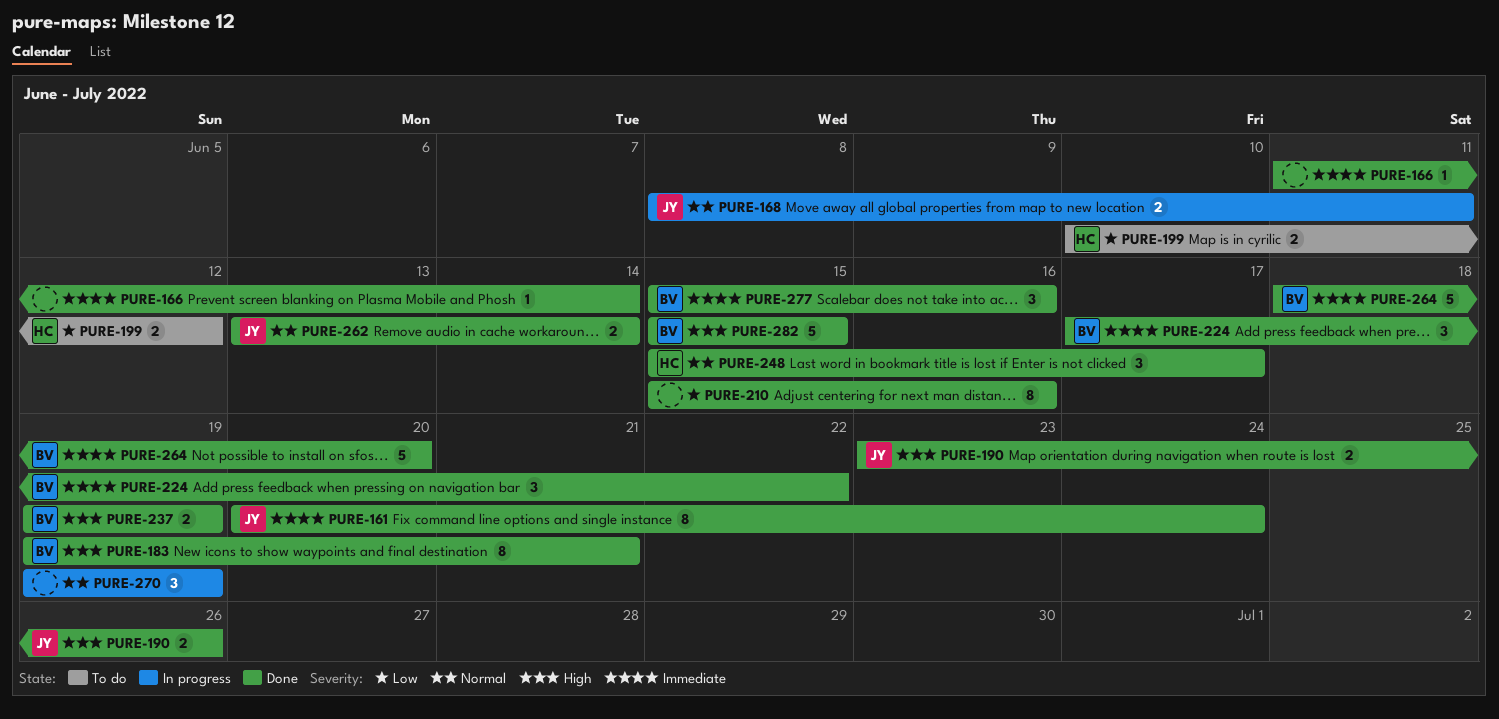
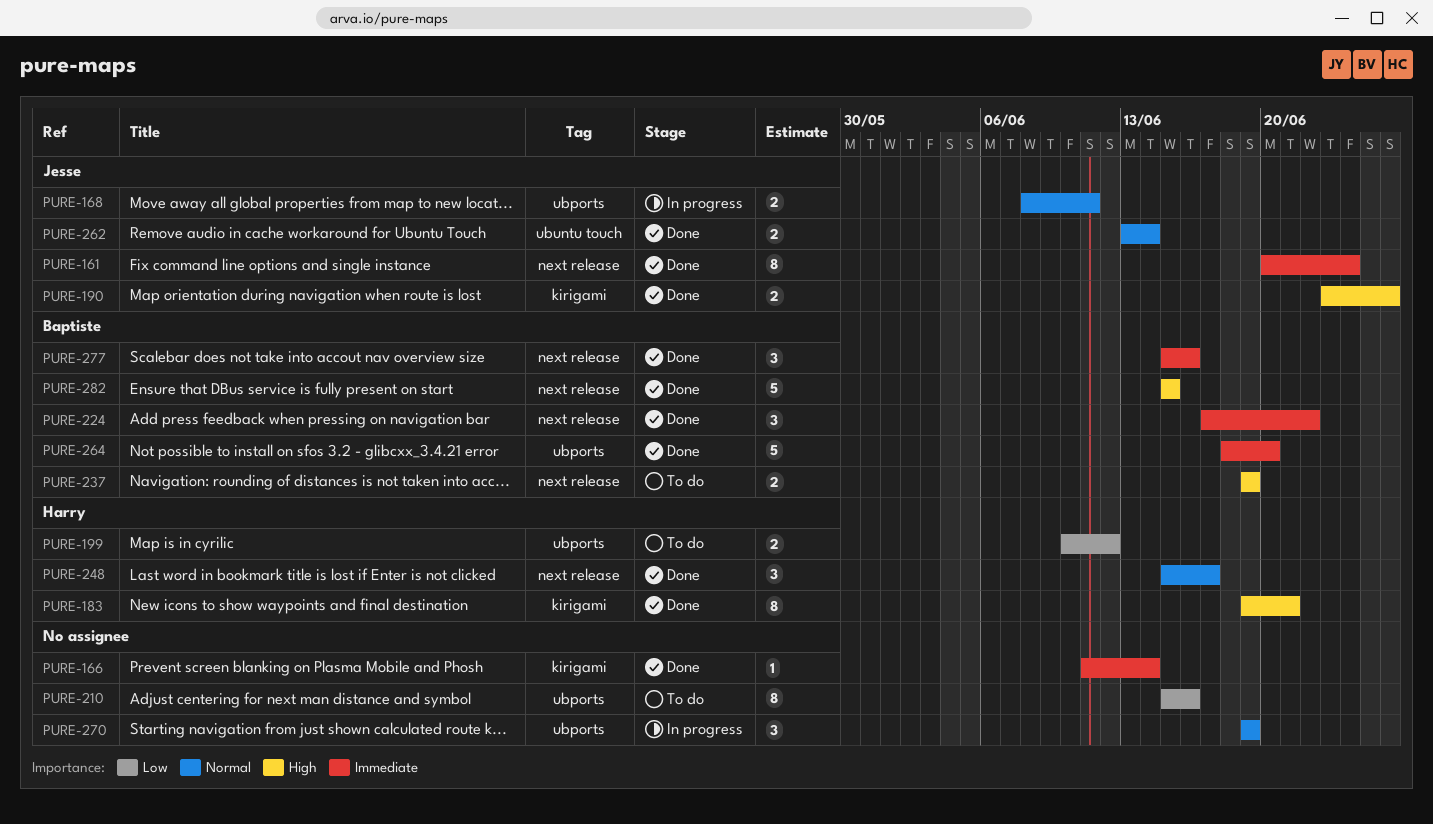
PURE-183, owner: Baptiste -> Harry
PURE-210, status: Done -> To do
PURE-237, status: Done -> To do

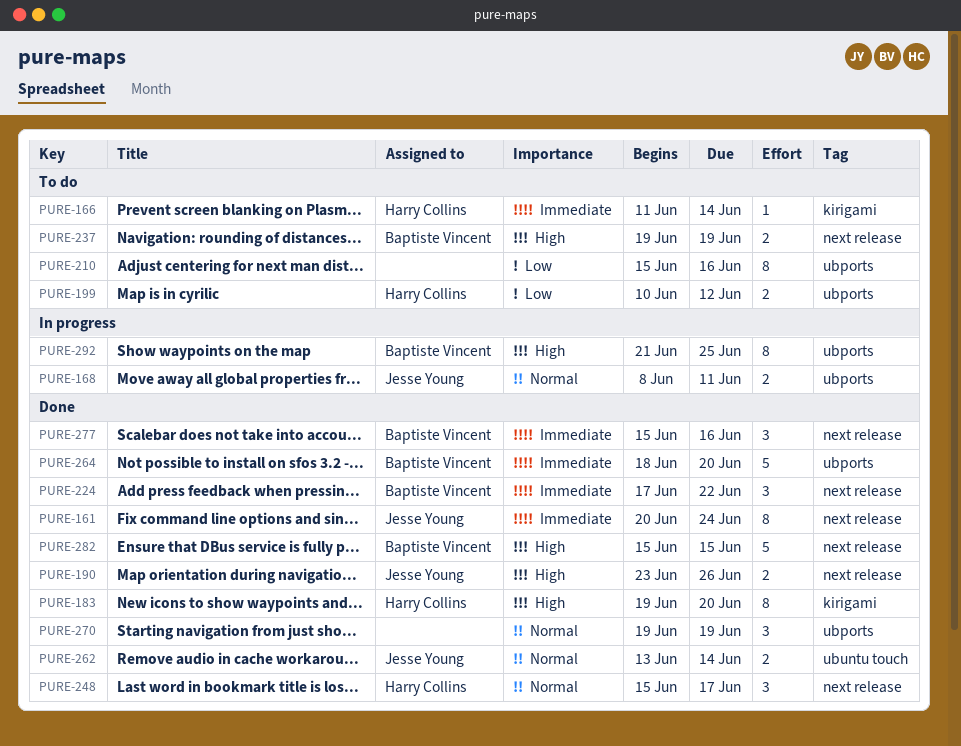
PURE-166, status: Done -> To do
PURE-166, owner: none -> Harry Collins
PURE-183, due: Jun 21 -> Jun 20
PURE-190, label: kirigami -> next release
PURE-270, status: In progress -> Done
PURE-292: none -> present

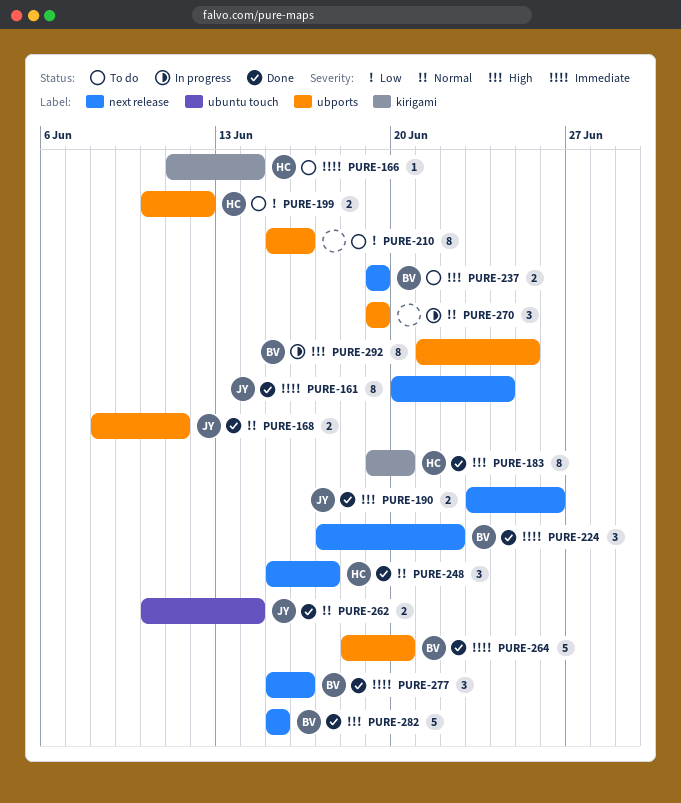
PURE-168, status: In progress -> Done
PURE-262, start: Jun 13 -> Jun 10
PURE-270, status: Done -> In progress

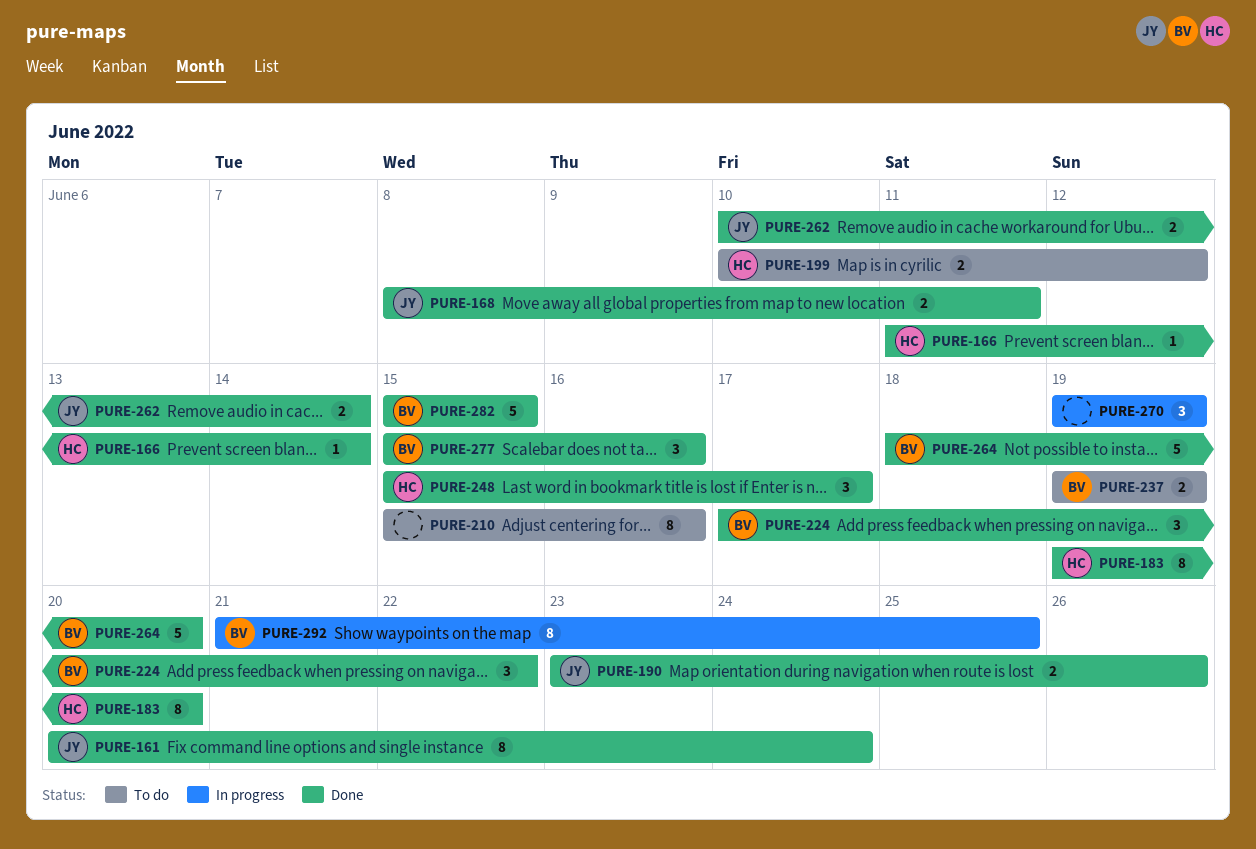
PURE-166, status: To do -> Done

